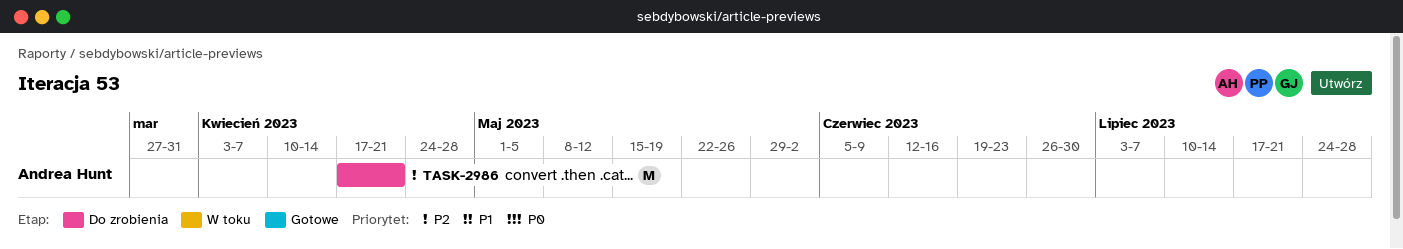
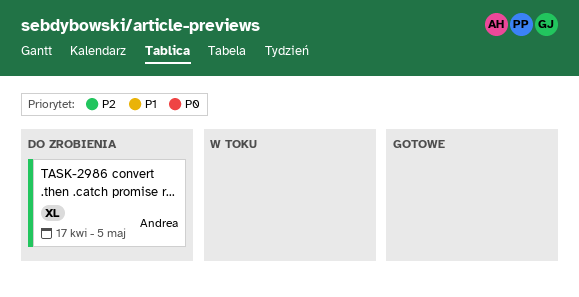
TASK-2986, estimate: M -> XL
TASK-2986, due: Apr 21 -> May 5

